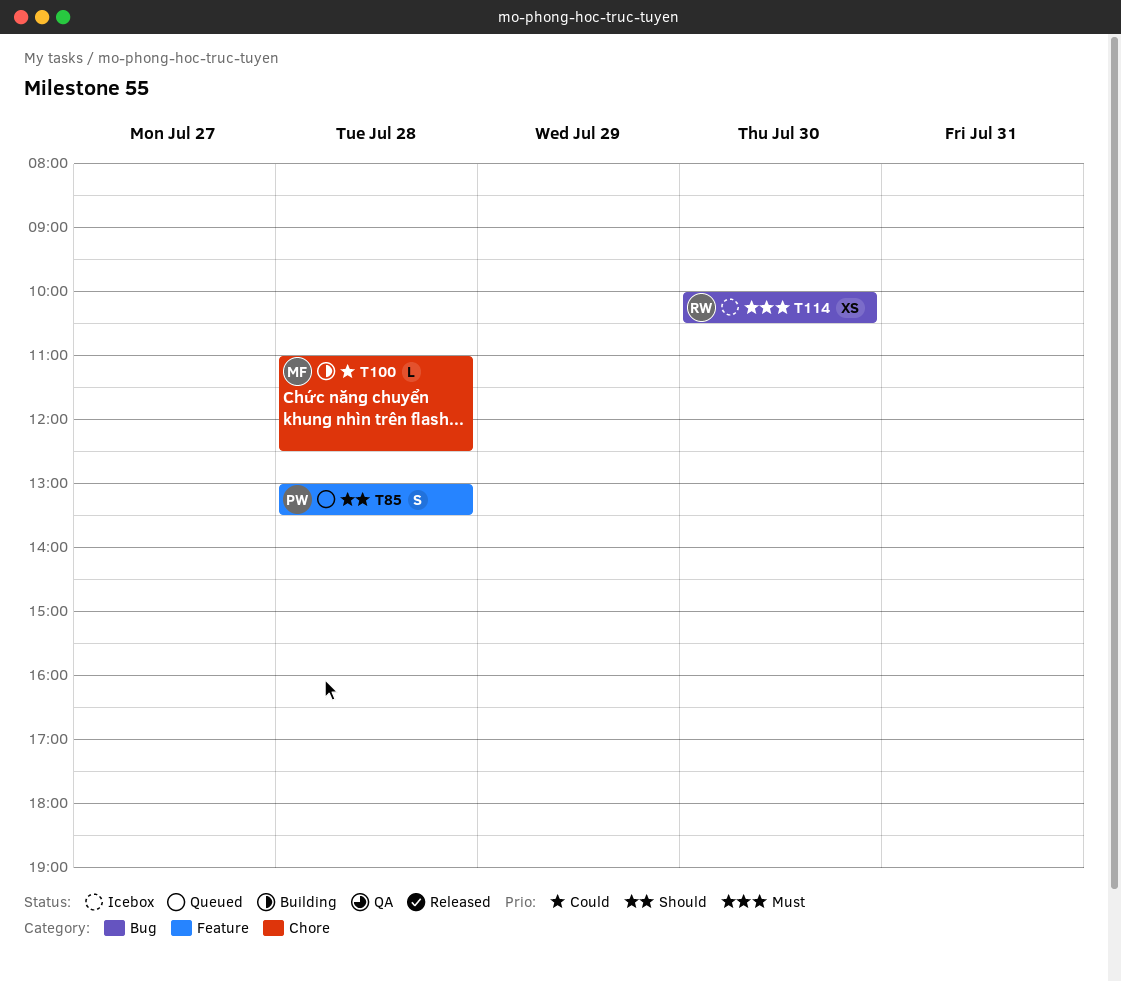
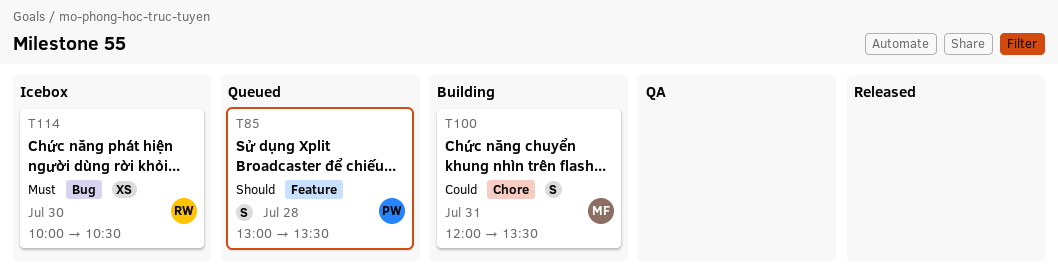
T100, estimate: L -> S
T100, day: Jul 28 -> Jul 31
T100, begins: 11:00 -> 12:00
T100, ends: 12:30 -> 13:30

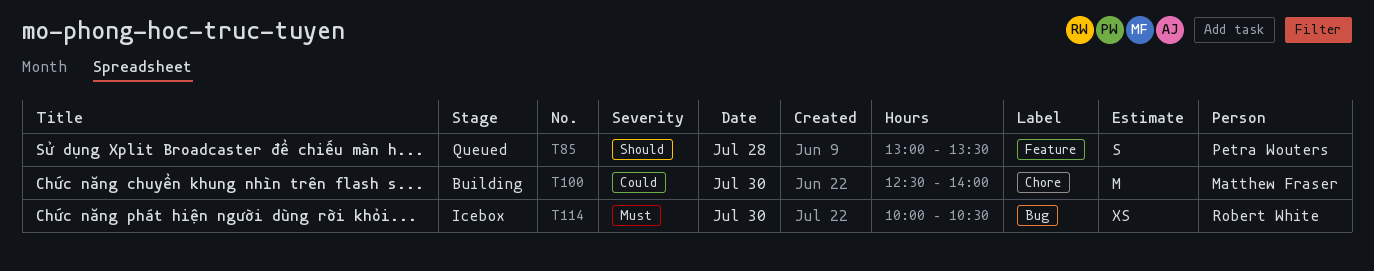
T100, estimate: S -> M
T100, day: Jul 31 -> Jul 30
T100, begins: 12:00 -> 12:30
T100, ends: 13:30 -> 14:00

